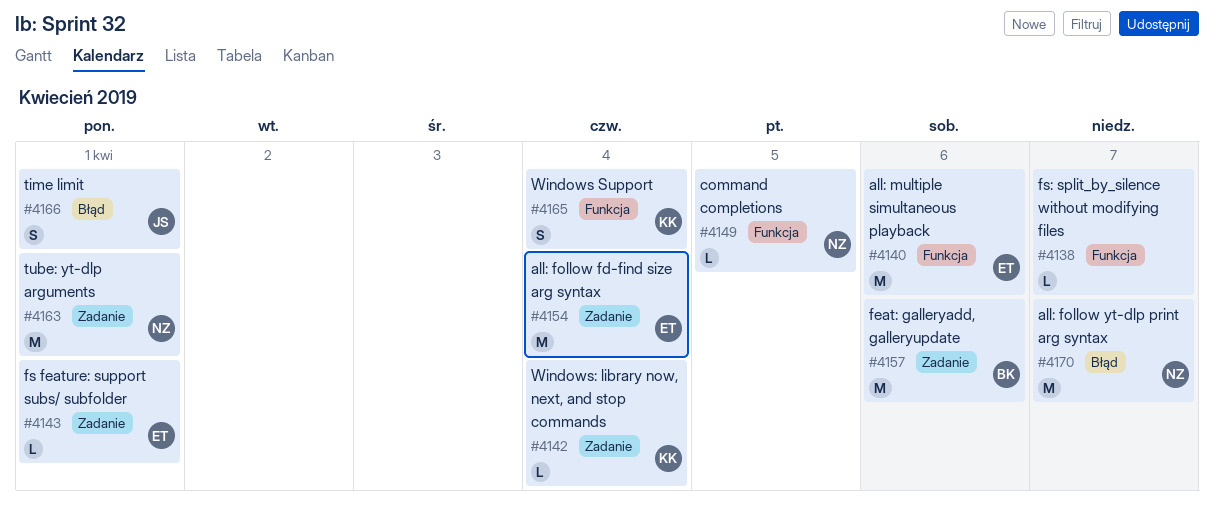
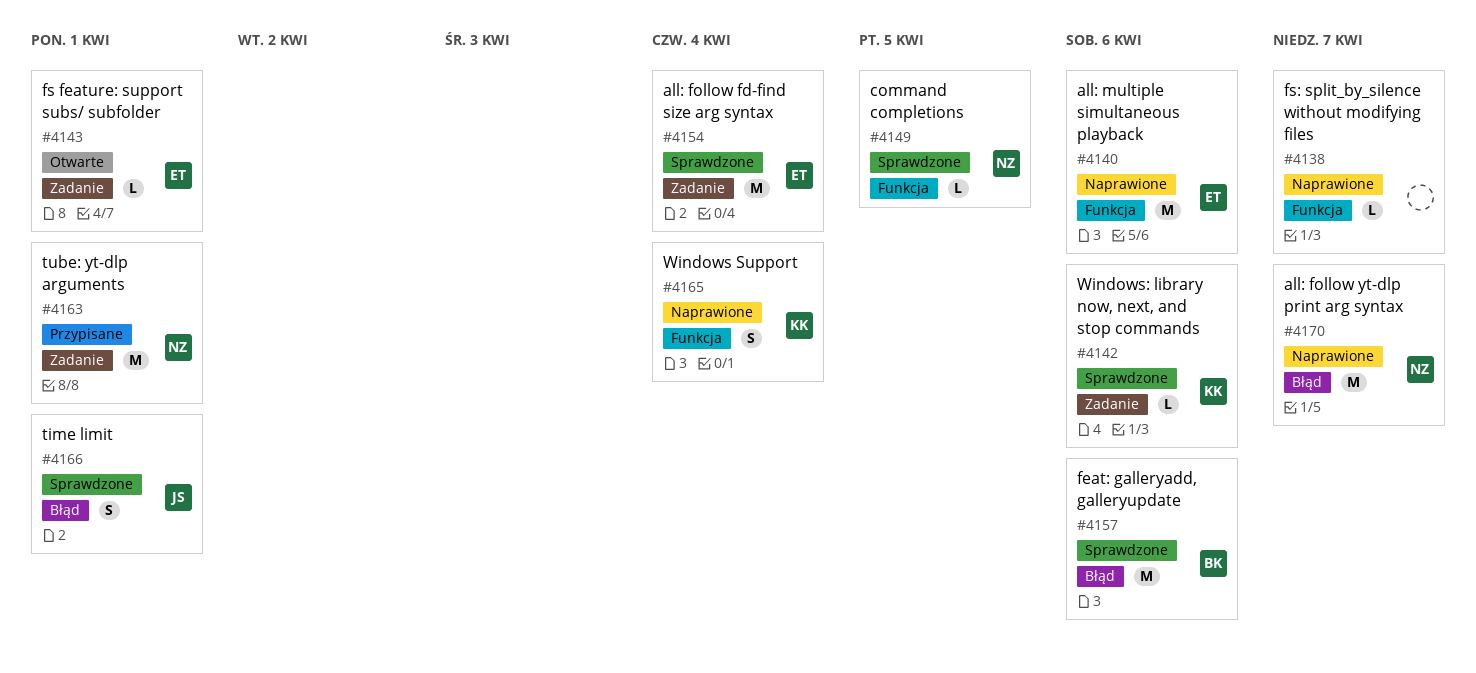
#4142, due: Apr 4 -> Apr 6
#4157, label: Zadanie -> Błąd

